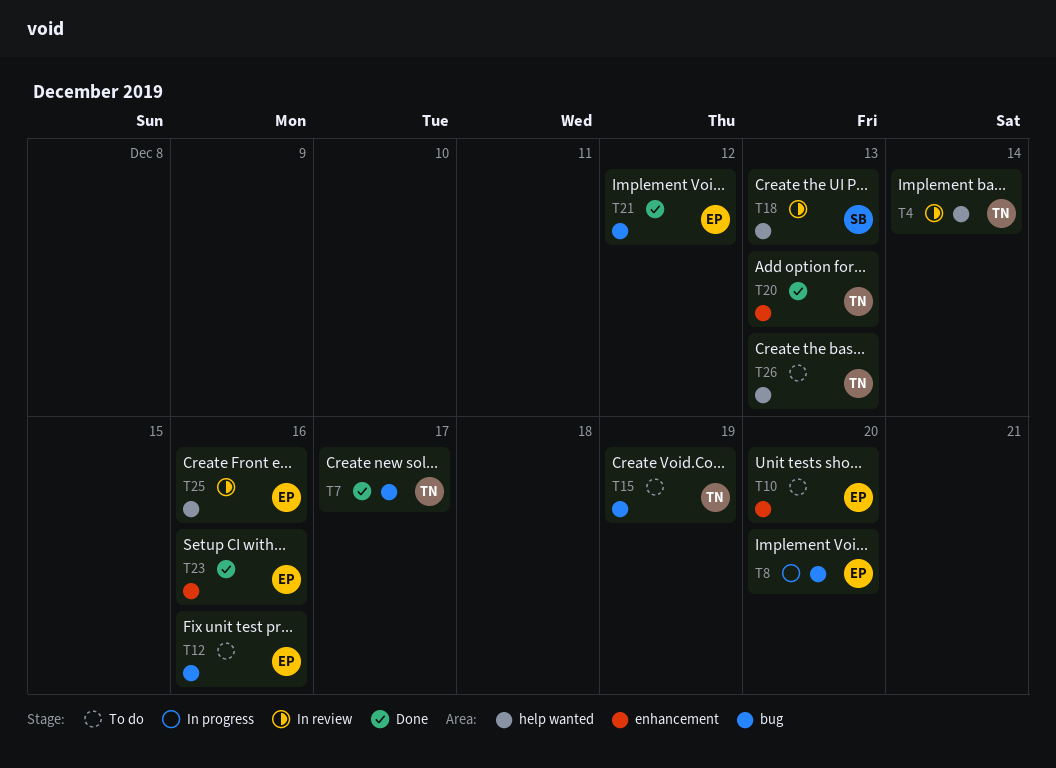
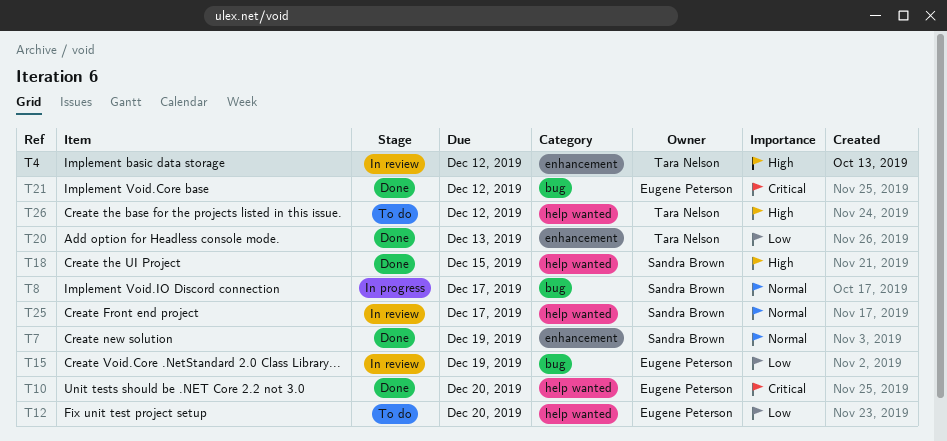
T4, label: help wanted -> enhancement
T4, due: Dec 14 -> Dec 12
T7, owner: Tara Nelson -> Sandra Brown
T7, label: bug -> enhancement
T7, due: Dec 17 -> Dec 19
T8, owner: Eugene Peterson -> Sandra Brown
T8, due: Dec 20 -> Dec 17
T10, status: To do -> Done
T10, label: enhancement -> help wanted
T12, label: bug -> help wanted
T12, due: Dec 16 -> Dec 20
T15, status: To do -> In review
T15, owner: Tara Nelson -> Eugene Peterson
T18, status: In review -> Done
T18, due: Dec 13 -> Dec 15
T23: present -> none
T25, owner: Eugene Peterson -> Sandra Brown
T25, due: Dec 16 -> Dec 17
T26, due: Dec 13 -> Dec 12

